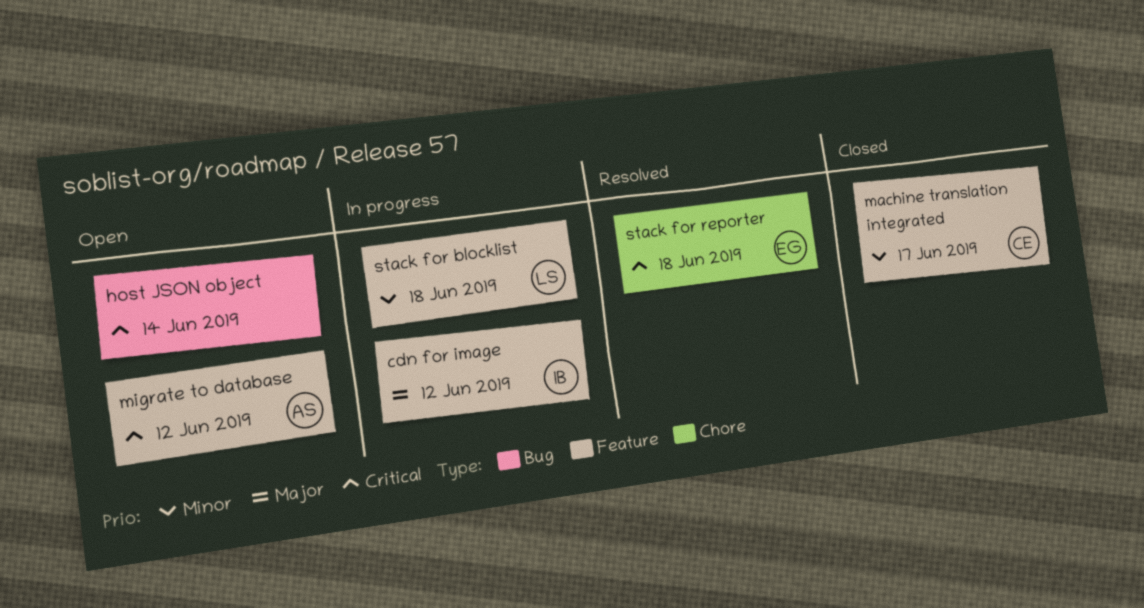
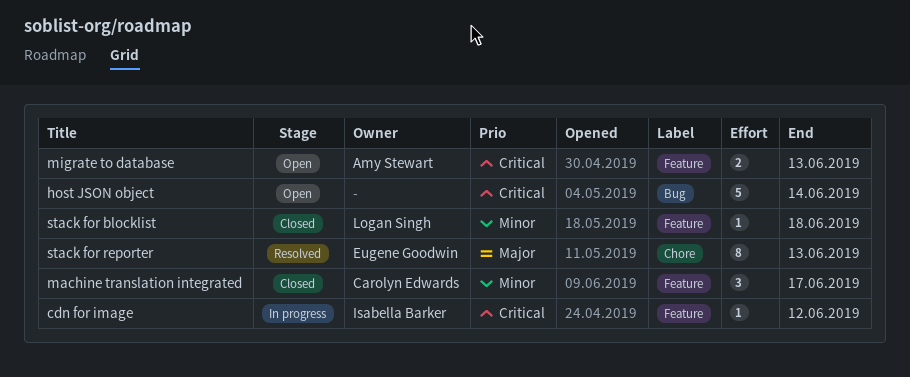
cdn for image, priority: Major -> Critical
migrate to database, due: Jun 12 -> Jun 13
stack for blocklist, status: In progress -> Closed
stack for reporter, priority: Critical -> Major
stack for reporter, due: Jun 18 -> Jun 13

